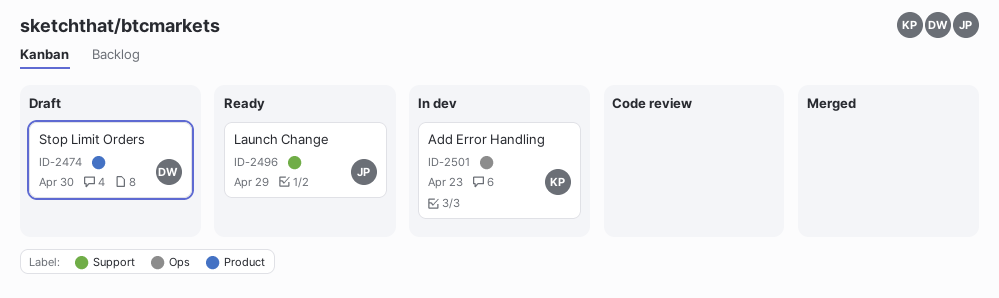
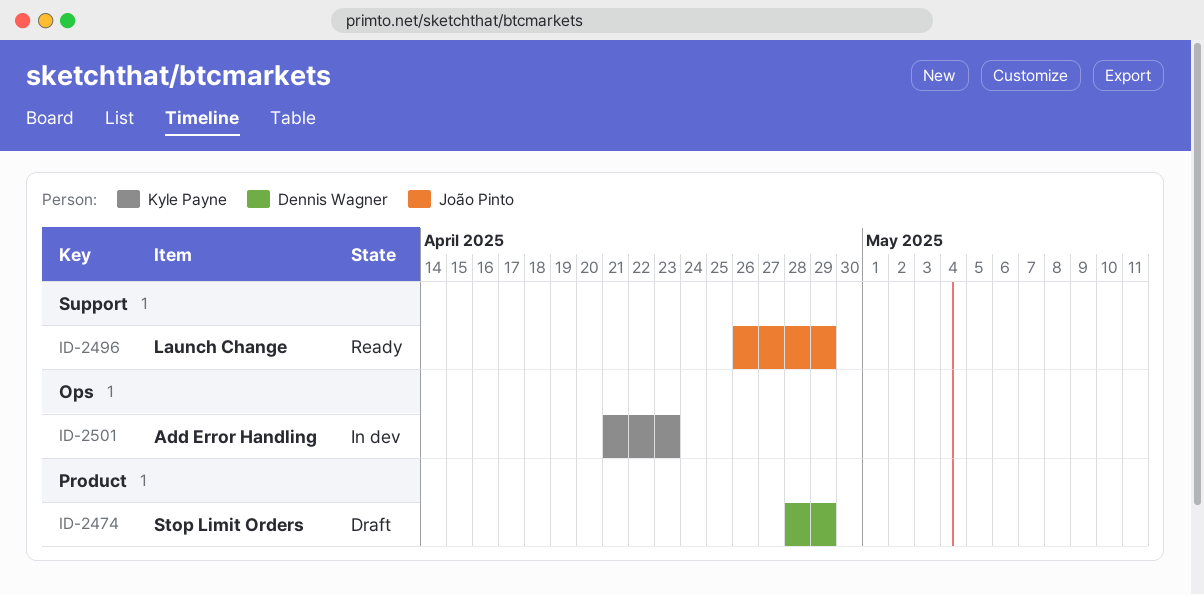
ID-2474, due: Apr 30 -> Apr 29

